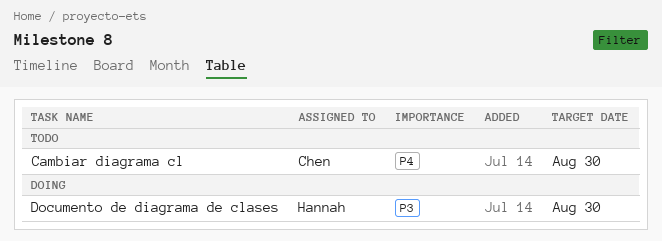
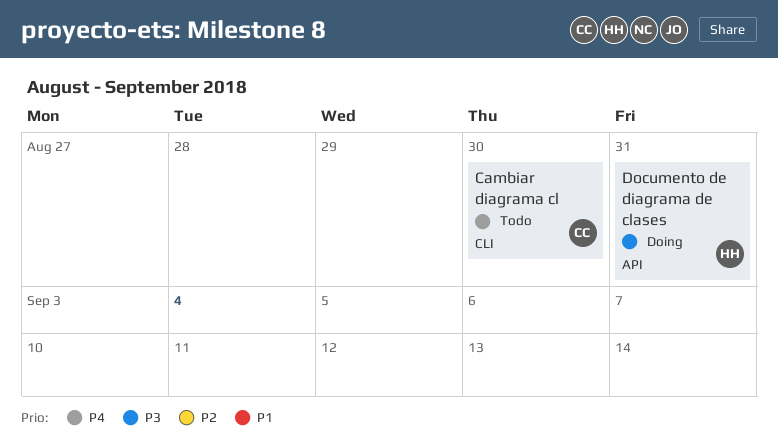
Documento de diagrama de clases, due: Aug 30 -> Aug 31

